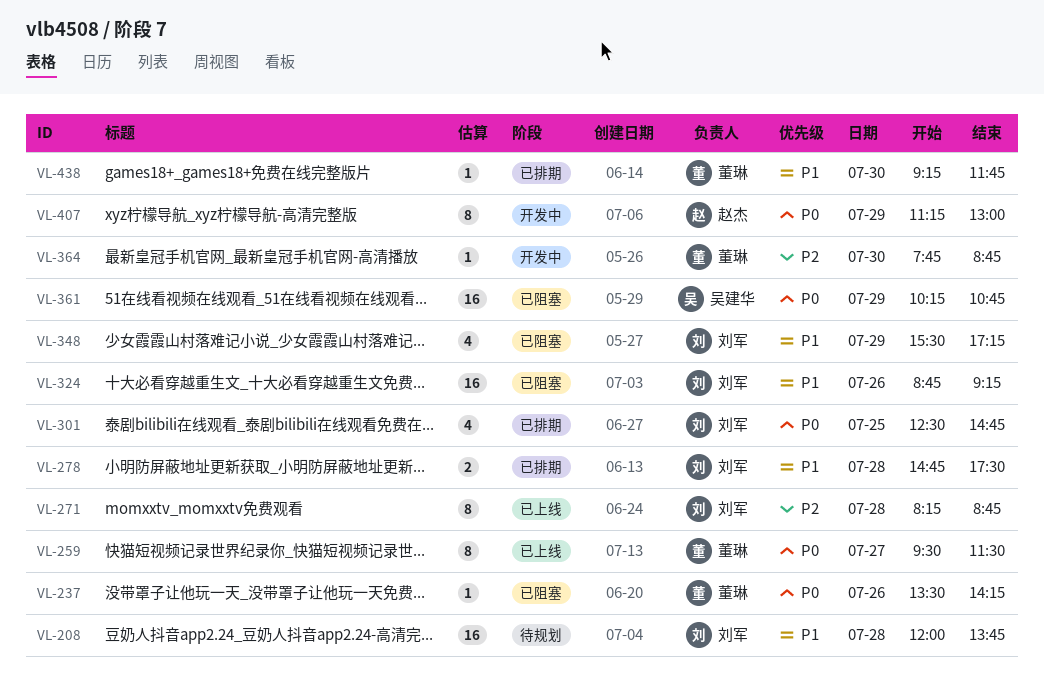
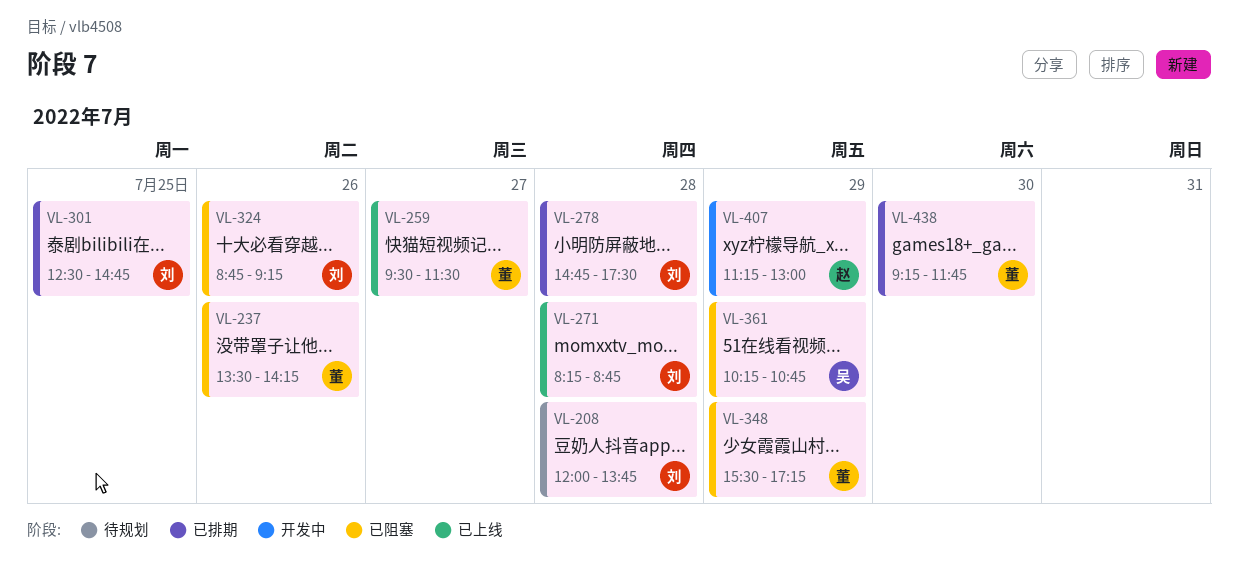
VL-348, owner: 刘军 -> 董琳
VL-364: present -> none

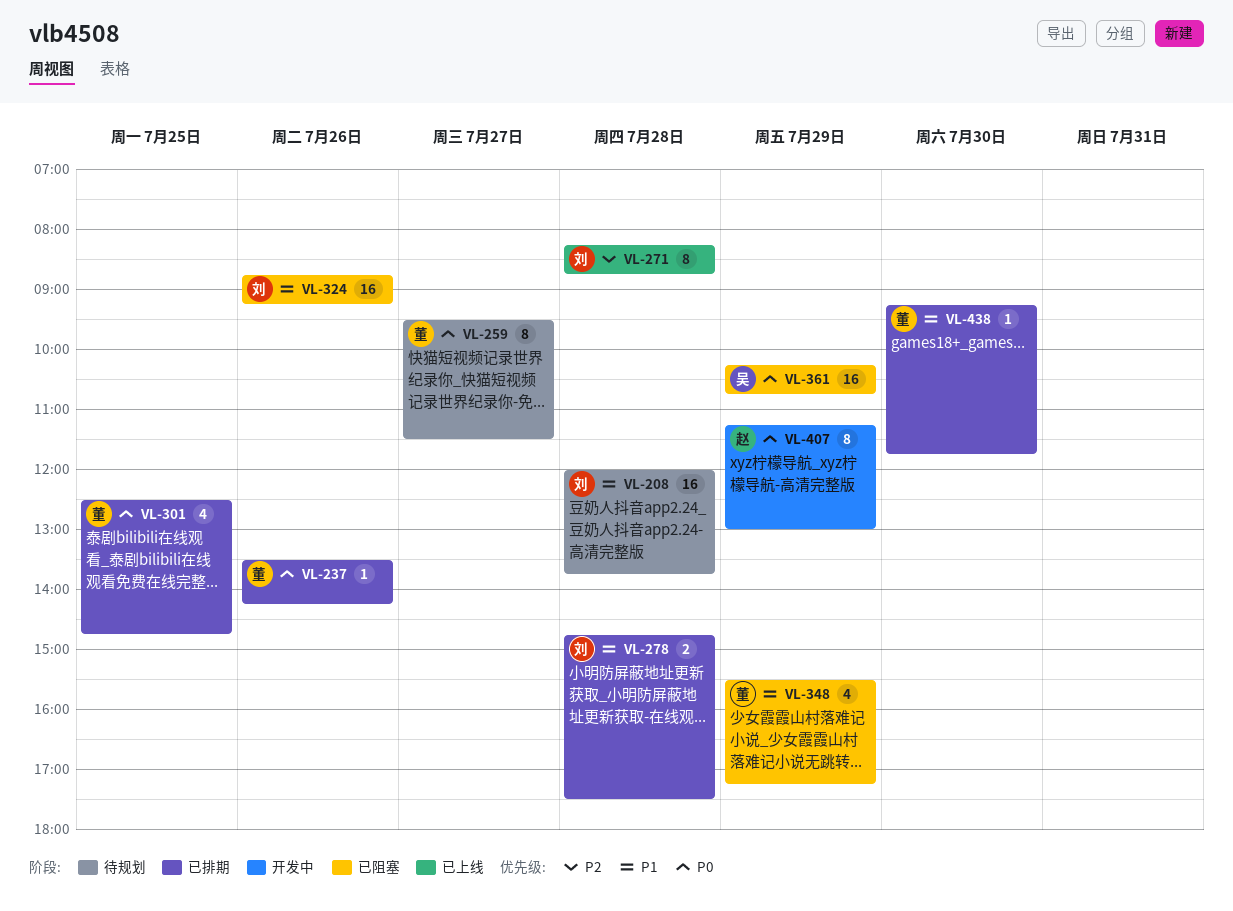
VL-237, status: 已阻塞 -> 已排期
VL-259, status: 已上线 -> 待规划
VL-301, owner: 刘 -> 董

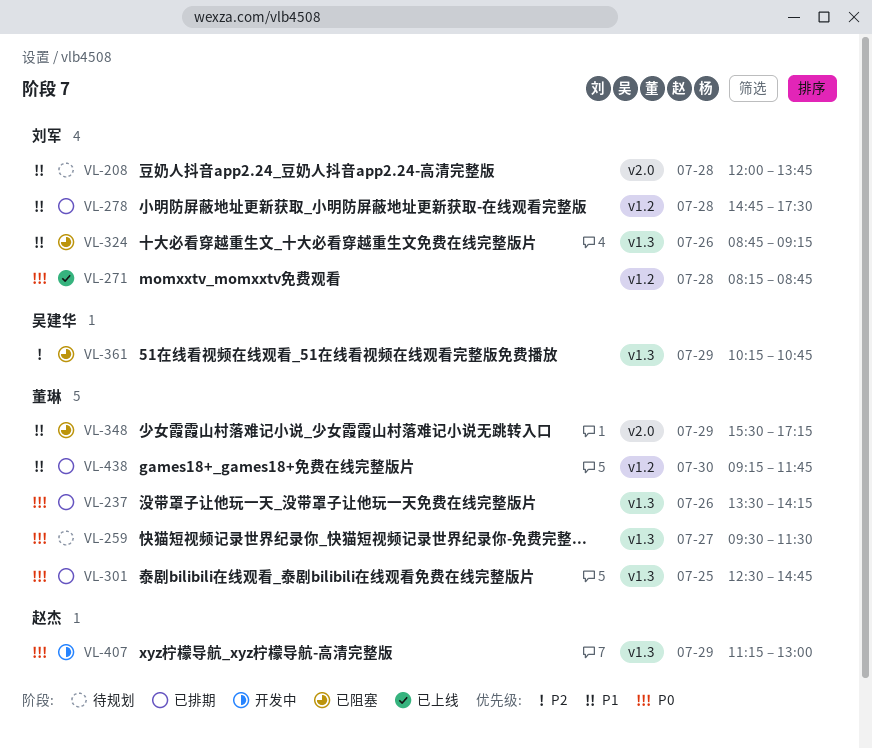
VL-271, priority: P2 -> P0
VL-361, priority: P0 -> P2

